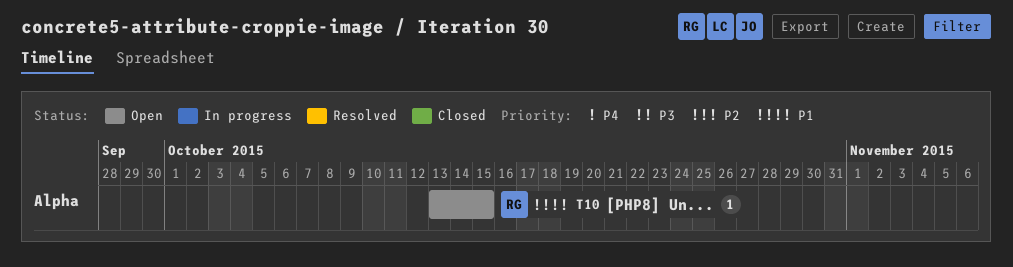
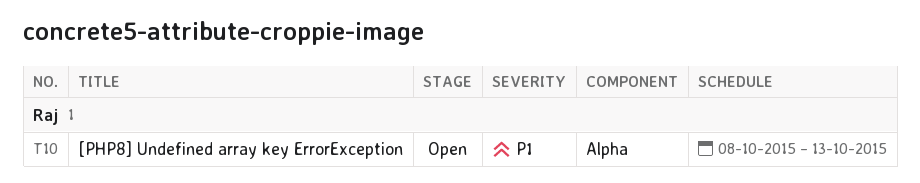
T10, start: Oct 13 -> Oct 8
T10, due: Oct 15 -> Oct 13

